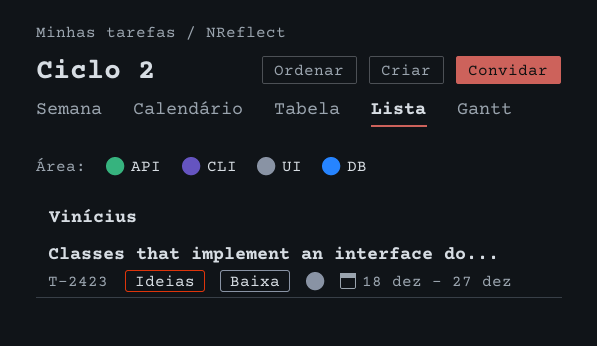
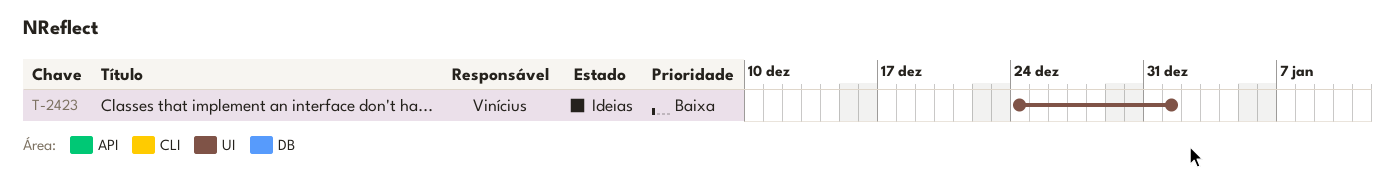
T-2423, start: Dec 18 -> Dec 24
T-2423, due: Dec 27 -> Jan 1

